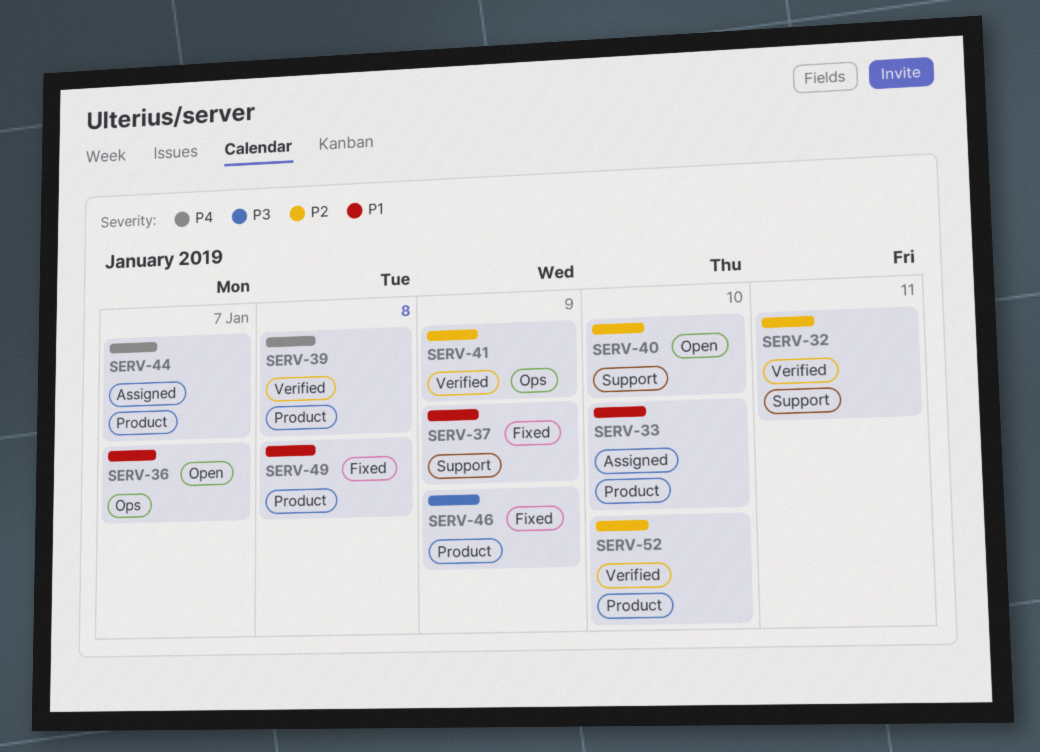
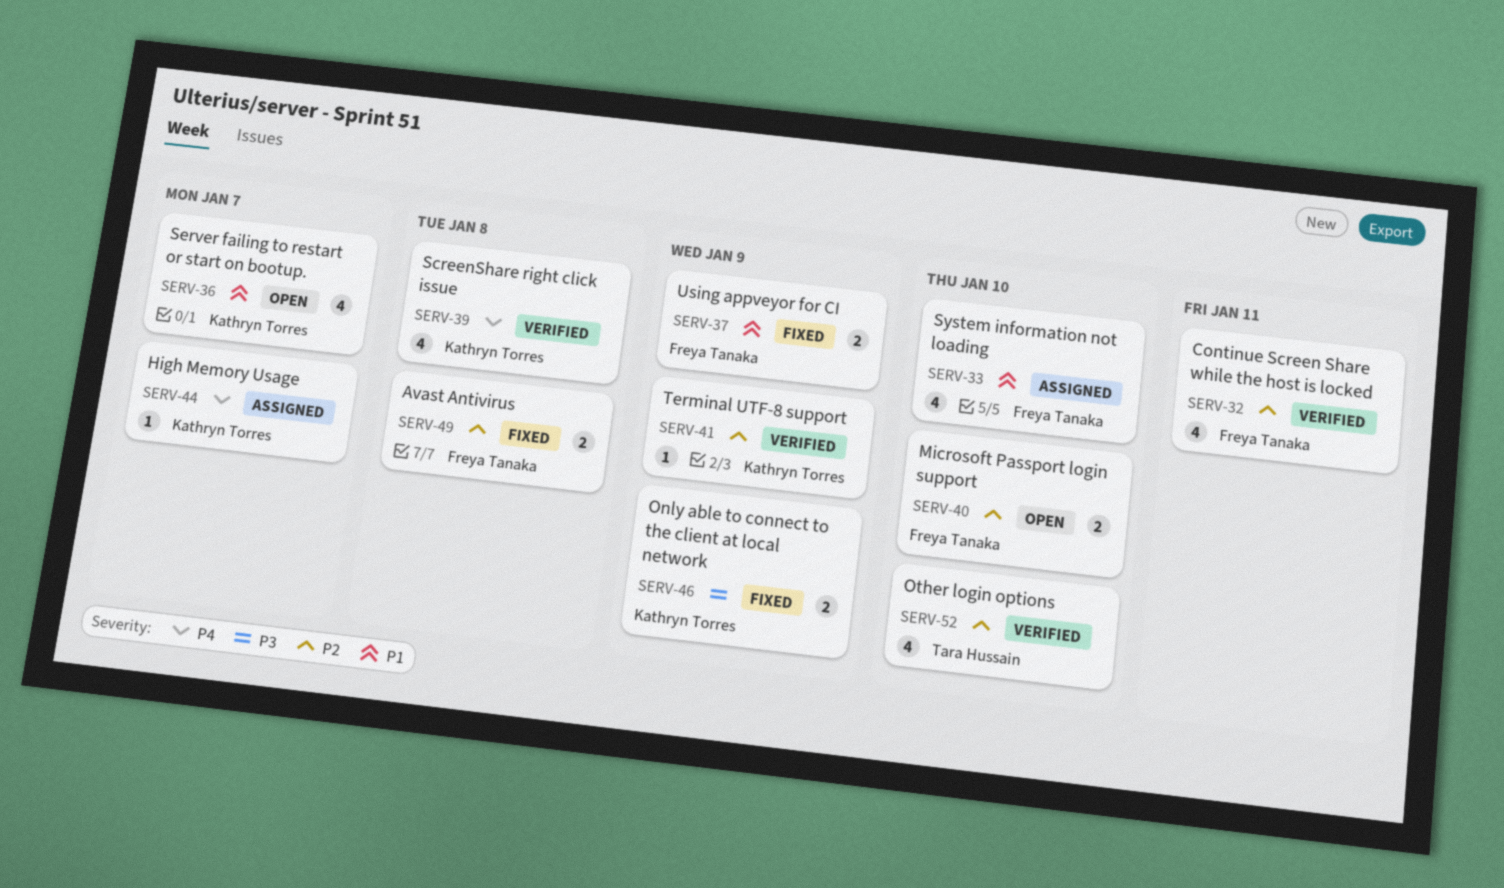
SERV-49, priority: P1 -> P2

